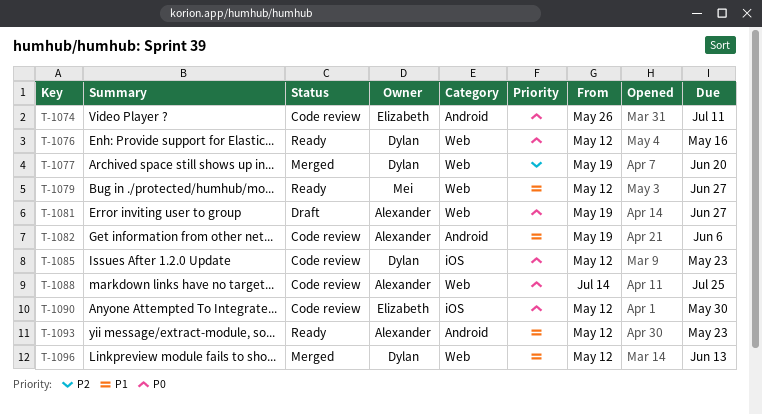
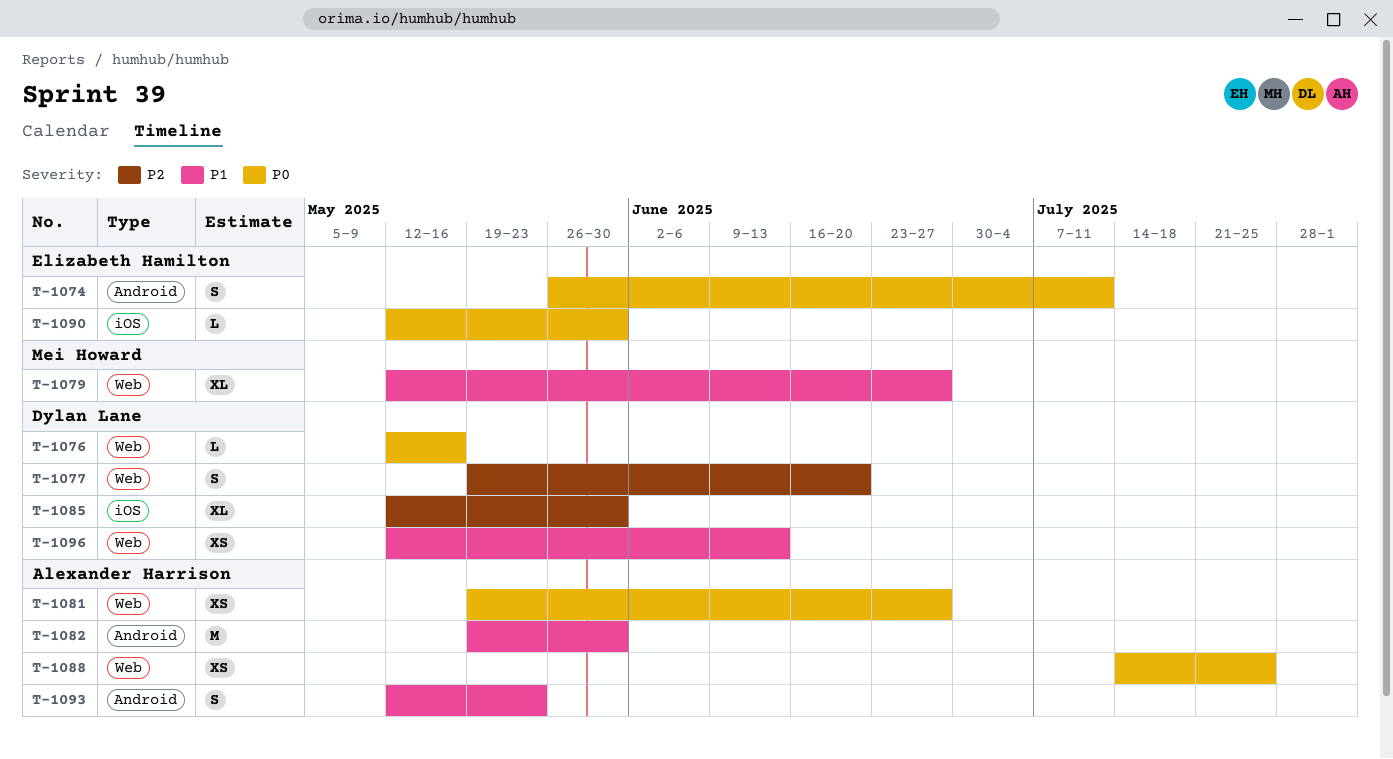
T-1082, due: Jun 6 -> May 30
T-1085, priority: P0 -> P2
T-1085, due: May 23 -> May 30

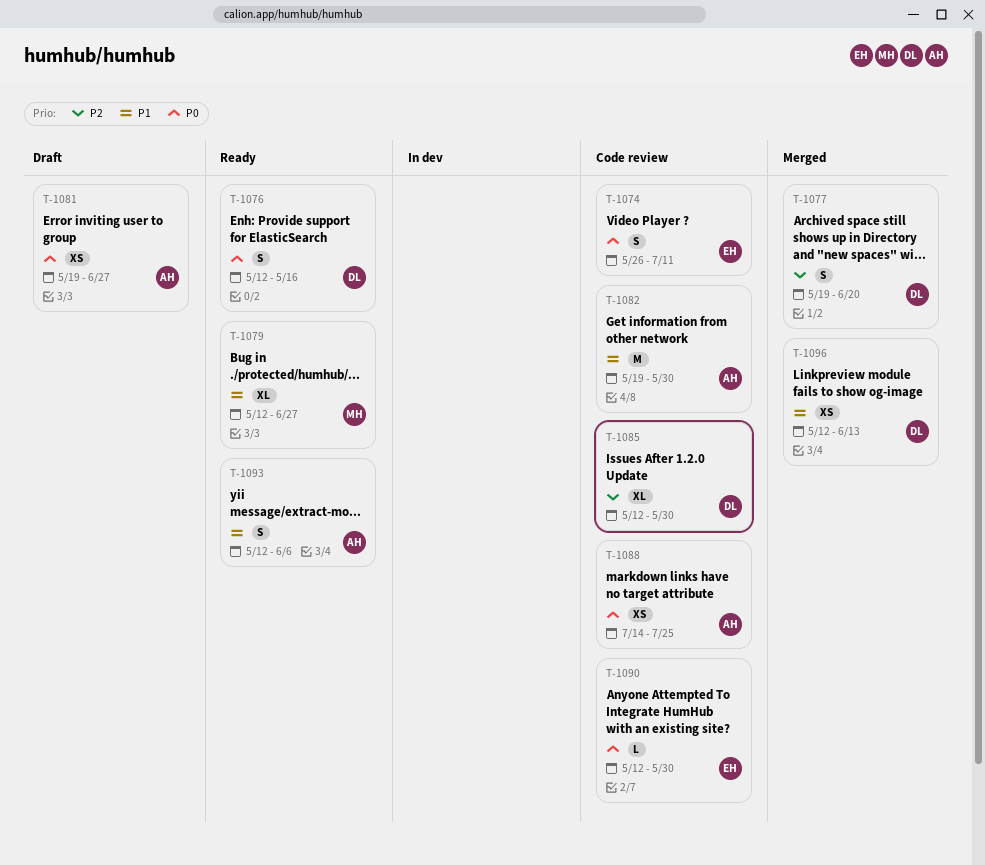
T-1076, estimate: L -> S
T-1093, due: May 23 -> Jun 6

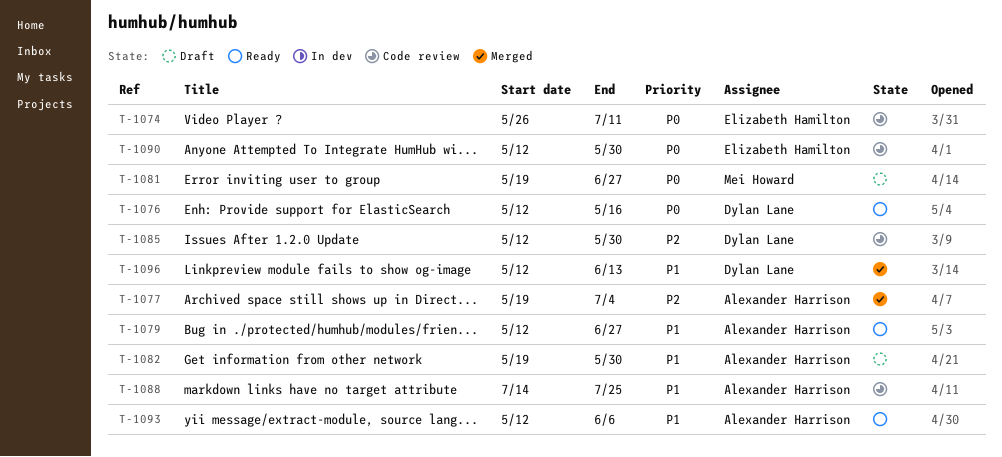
T-1077, owner: Dylan Lane -> Alexander Harrison
T-1077, due: Jun 20 -> Jul 4
T-1079, owner: Mei Howard -> Alexander Harrison
T-1081, owner: Alexander Harrison -> Mei Howard
T-1082, status: Code review -> Draft
T-1088, priority: P0 -> P1

